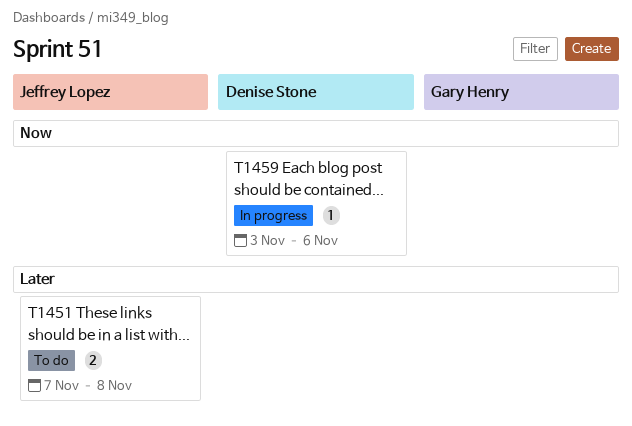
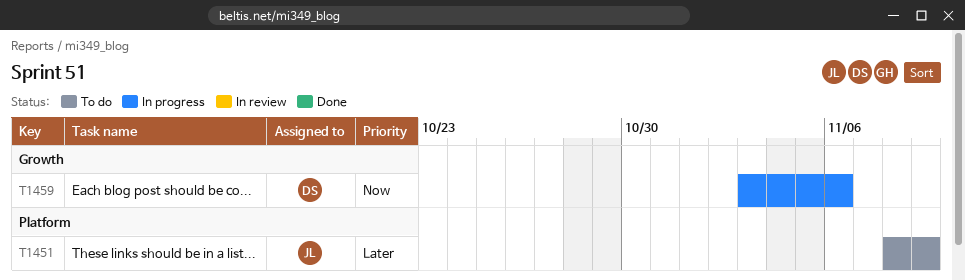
T1451, start: Nov 7 -> Nov 8
T1451, due: Nov 8 -> Nov 9

